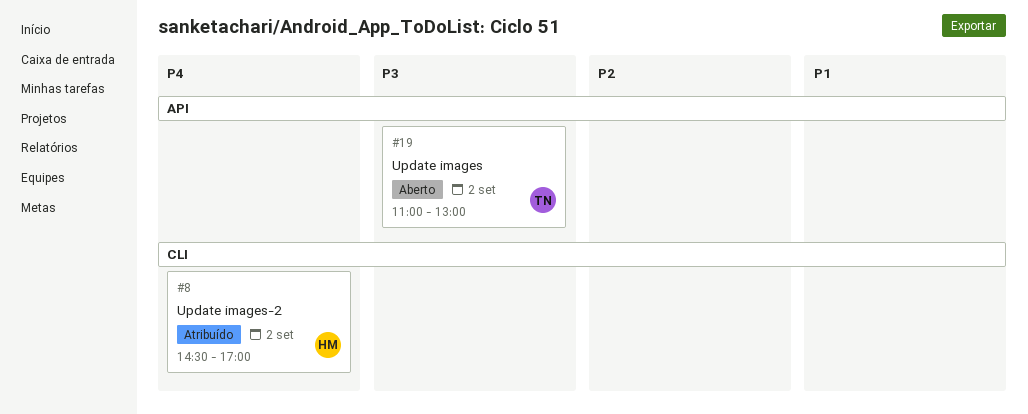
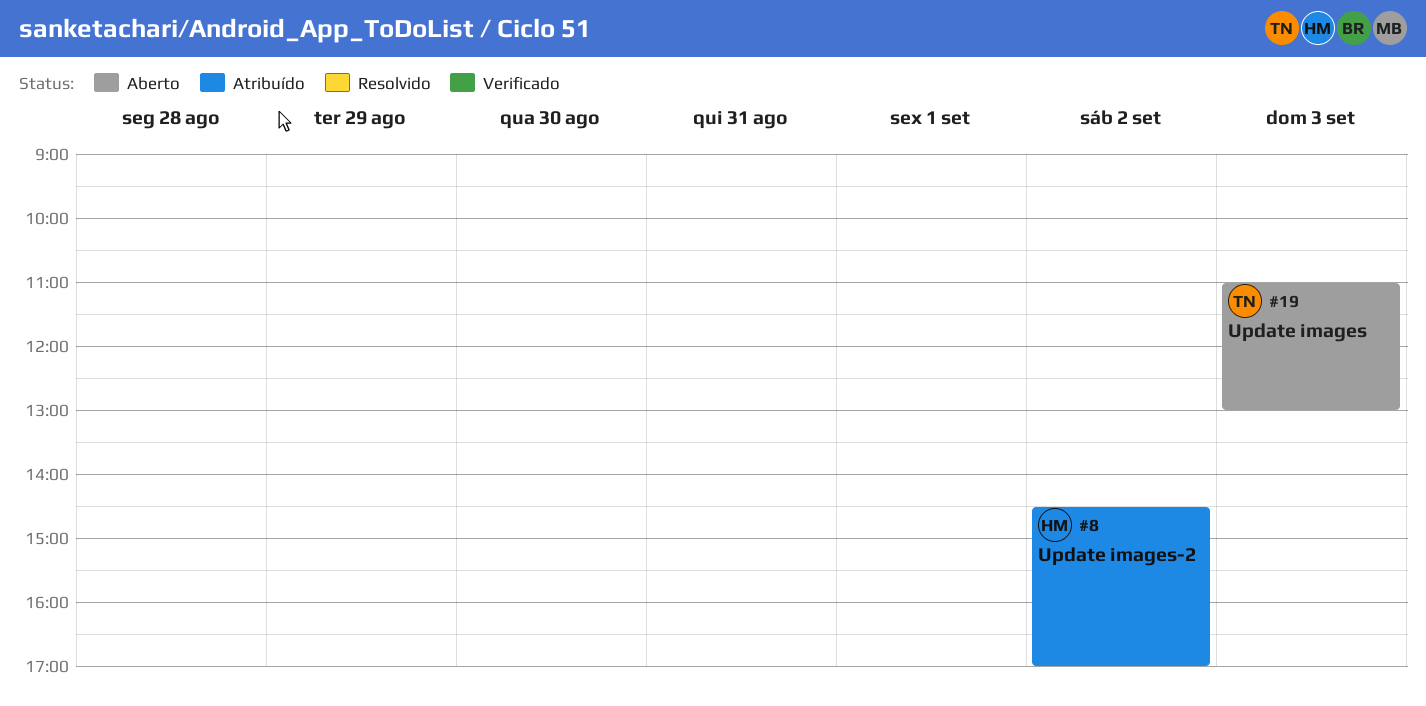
#19, day: Sep 2 -> Sep 3

